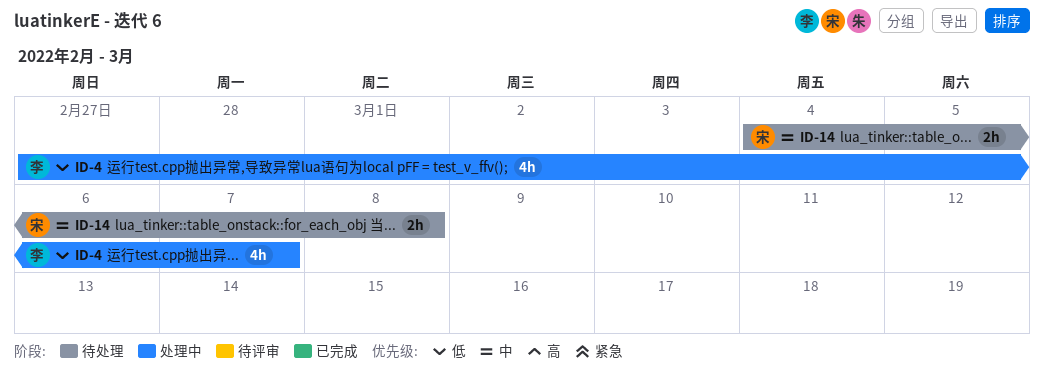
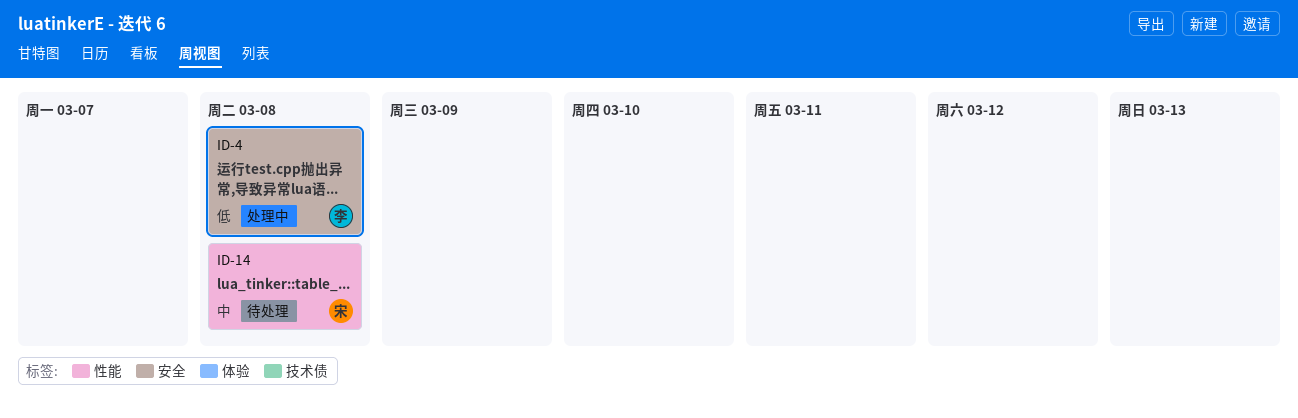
ID-4, due: Mar 7 -> Mar 8

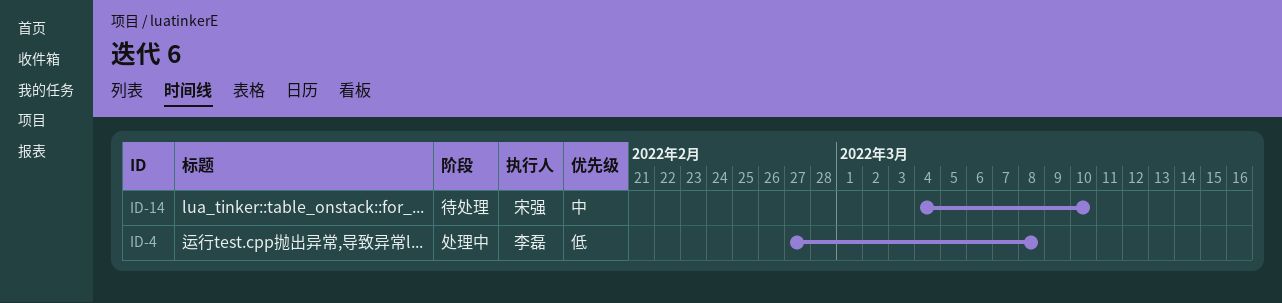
ID-14, due: Mar 8 -> Mar 10

